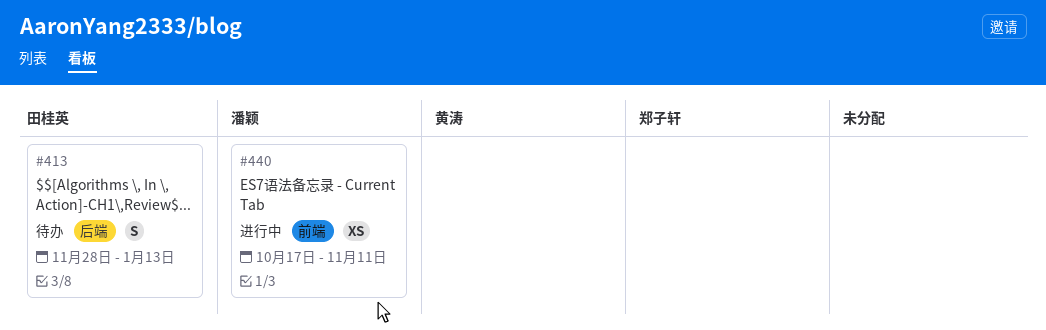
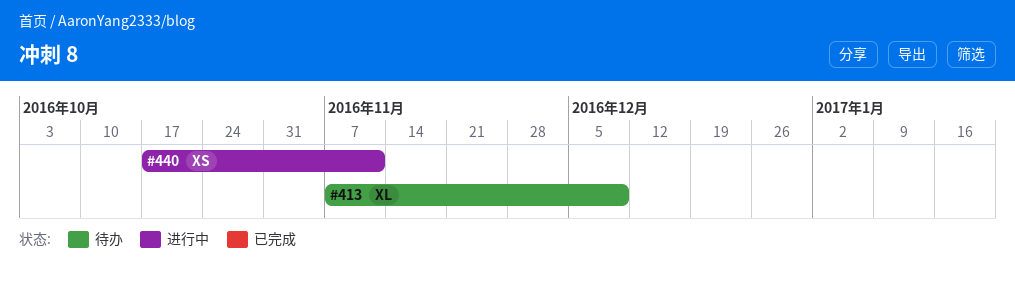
#413, estimate: S -> XL
#413, start: Nov 28 -> Nov 7
#413, due: Jan 13 -> Dec 9

